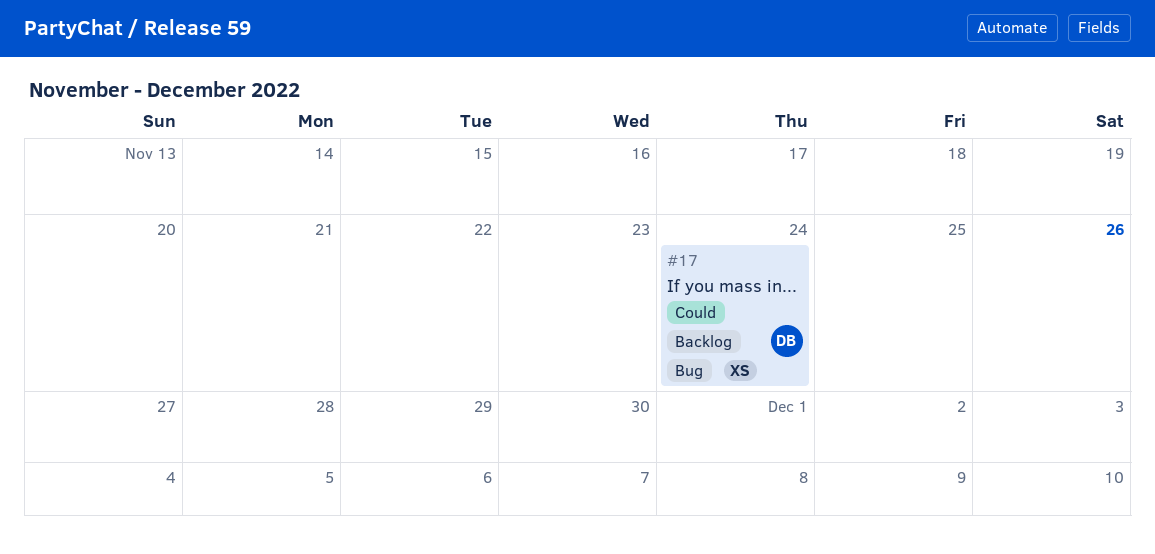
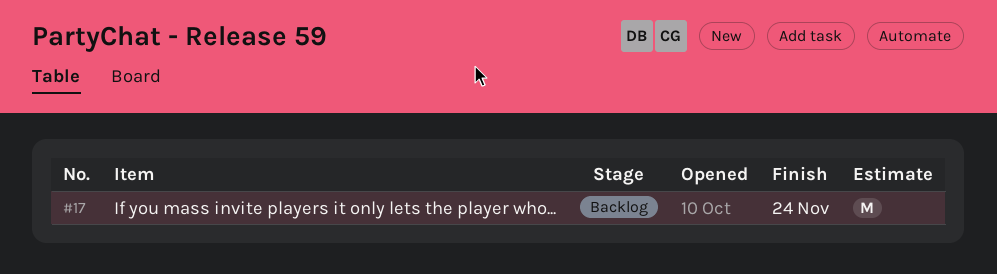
#17, estimate: XS -> M

